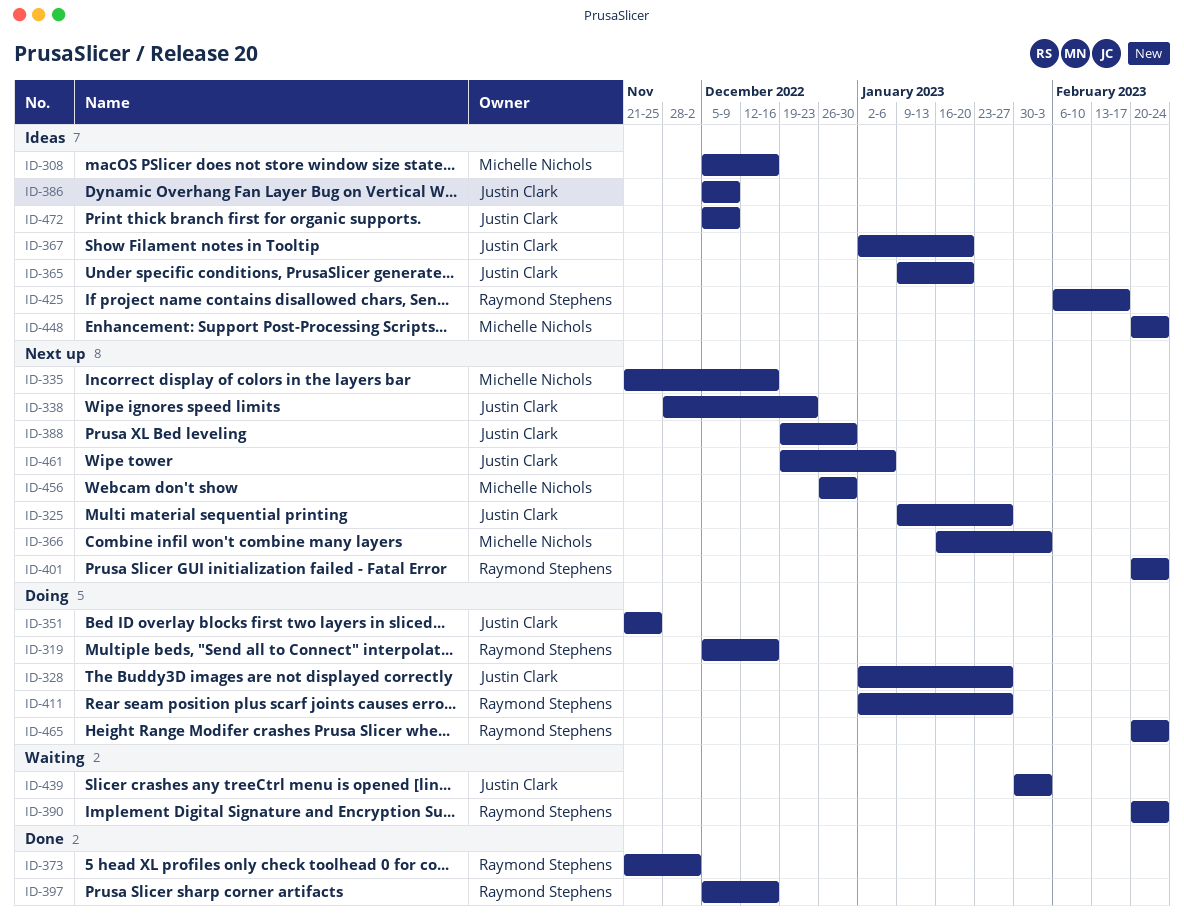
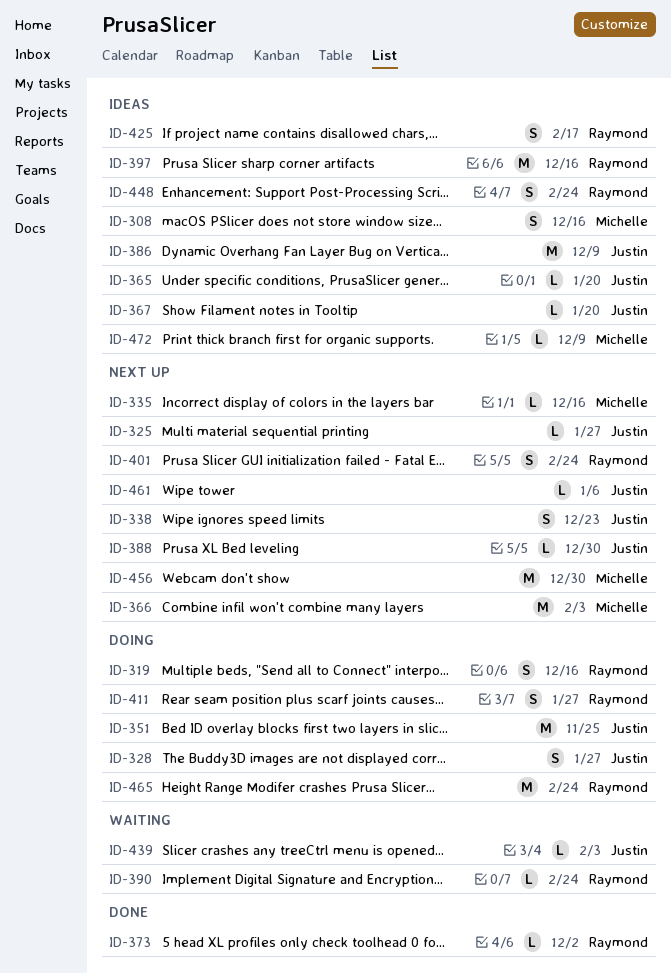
ID-397, status: Done -> Ideas
ID-448, owner: Michelle Nichols -> Raymond Stephens
ID-472, owner: Justin Clark -> Michelle Nichols

